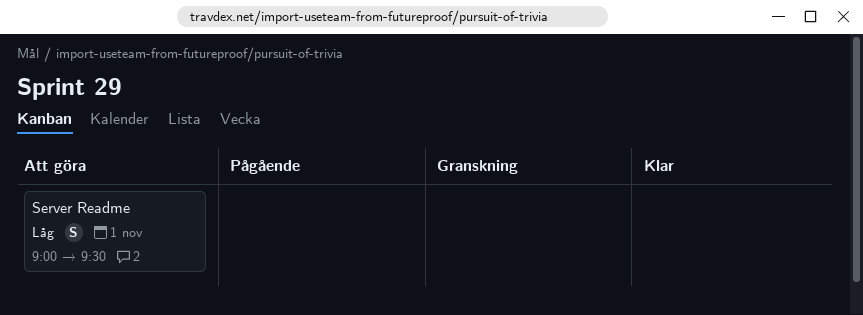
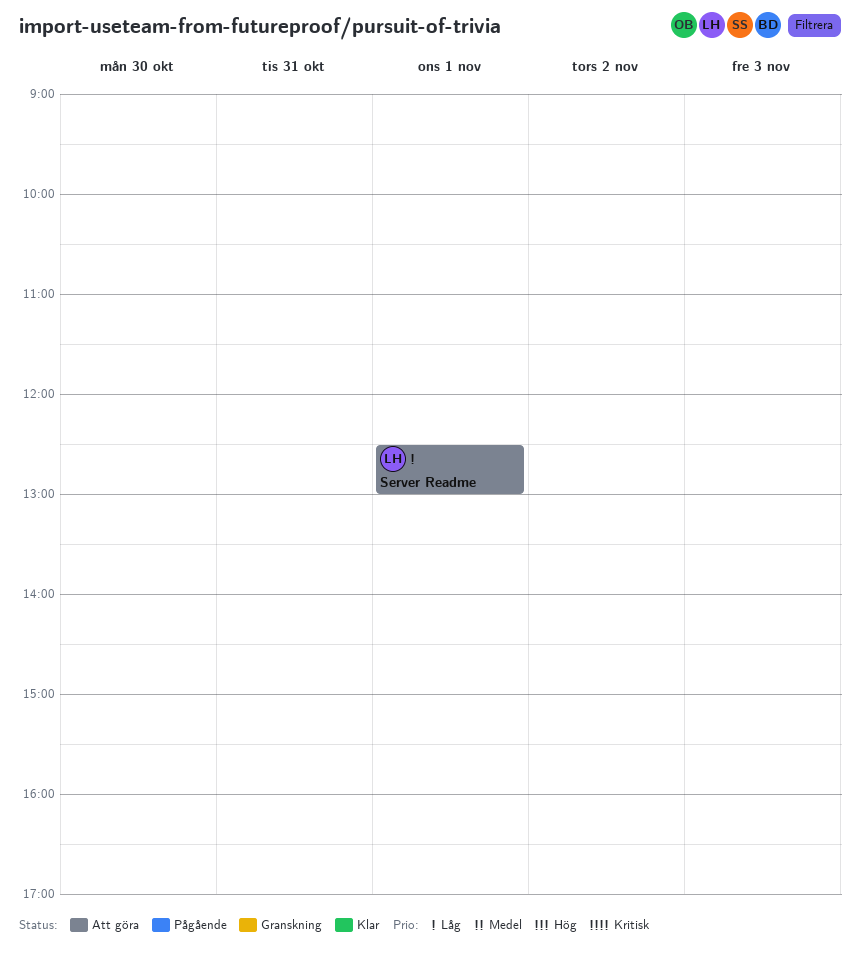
Server Readme, begins: 09:00 -> 12:30
Server Readme, ends: 09:30 -> 13:00

